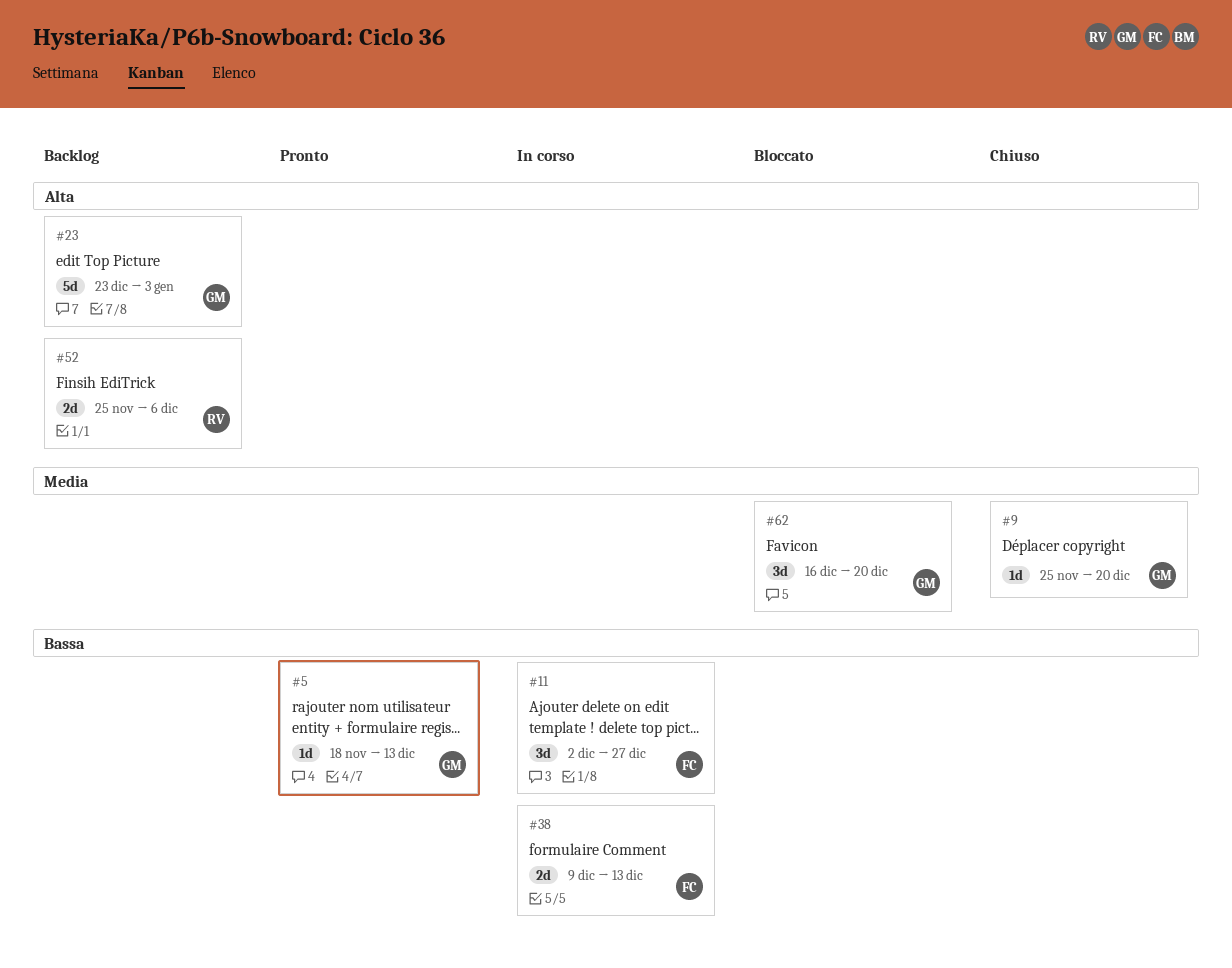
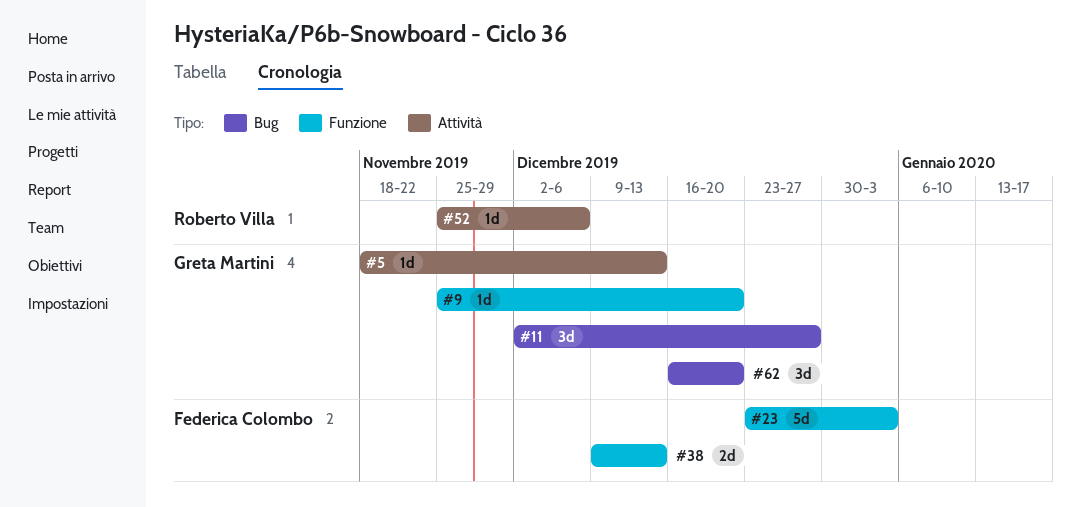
#11, owner: Federica Colombo -> Greta Martini
#23, owner: Greta Martini -> Federica Colombo
#52, estimate: 2d -> 1d

